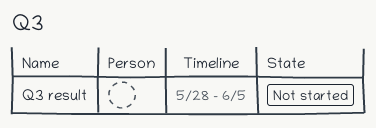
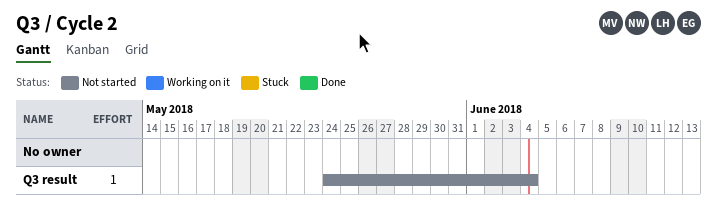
Q3 result, start: May 28 -> May 24
Q3 result, due: Jun 5 -> Jun 4

